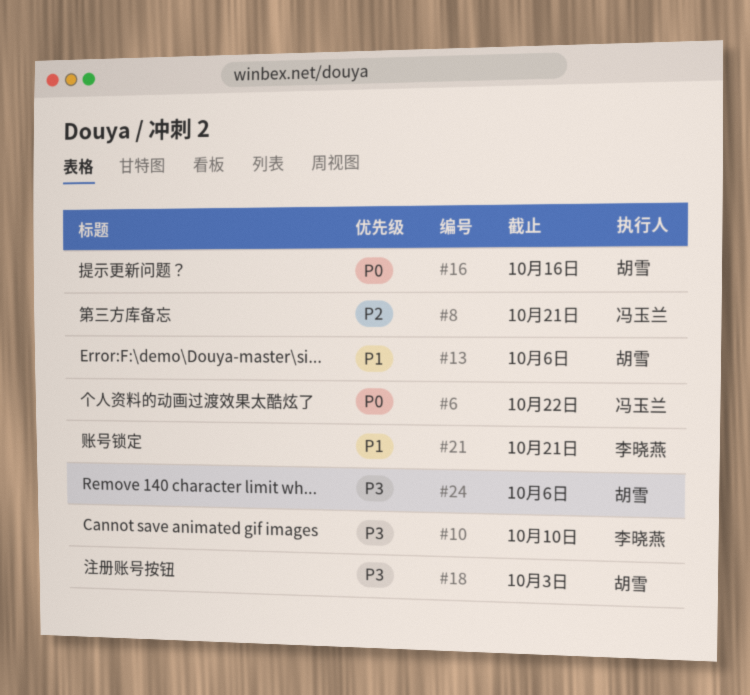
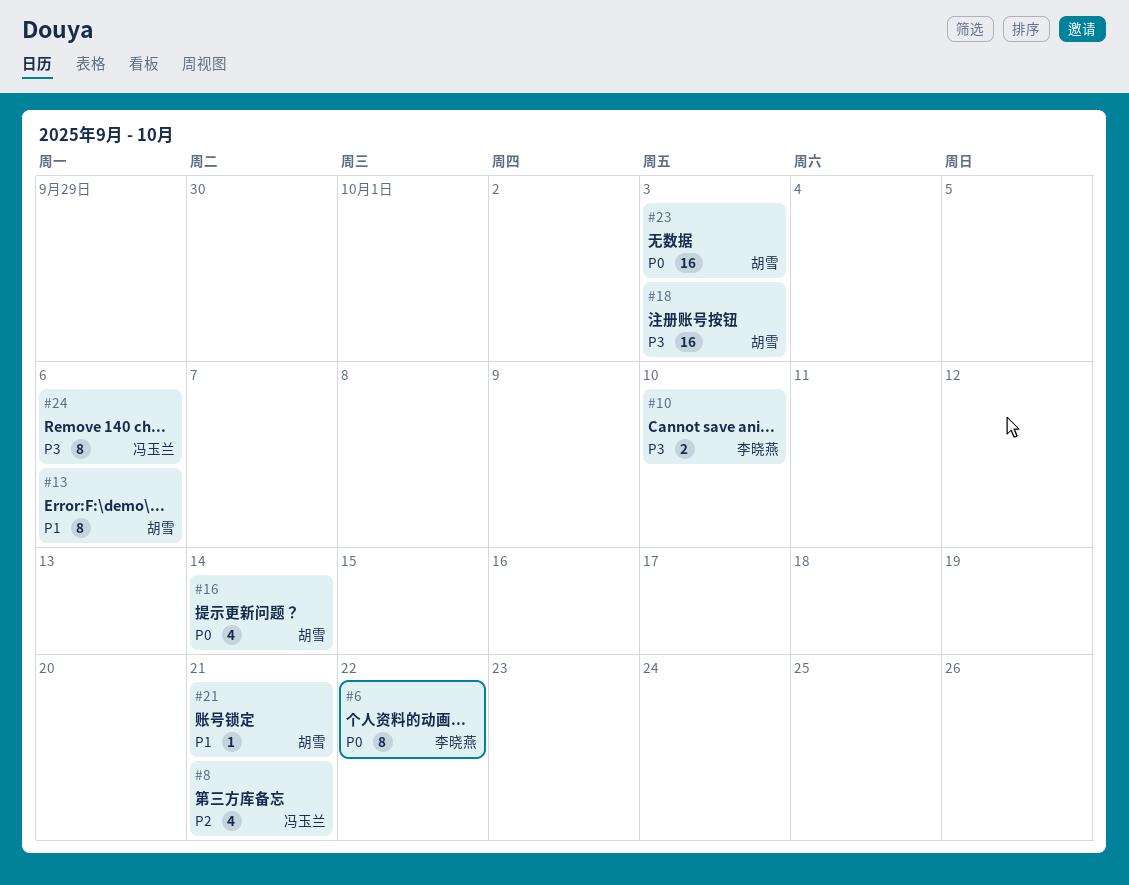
#6, owner: 冯玉兰 -> 李晓燕
#16, due: Oct 16 -> Oct 14
#21, owner: 李晓燕 -> 胡雪
#23: none -> present
#24, owner: 胡雪 -> 冯玉兰

